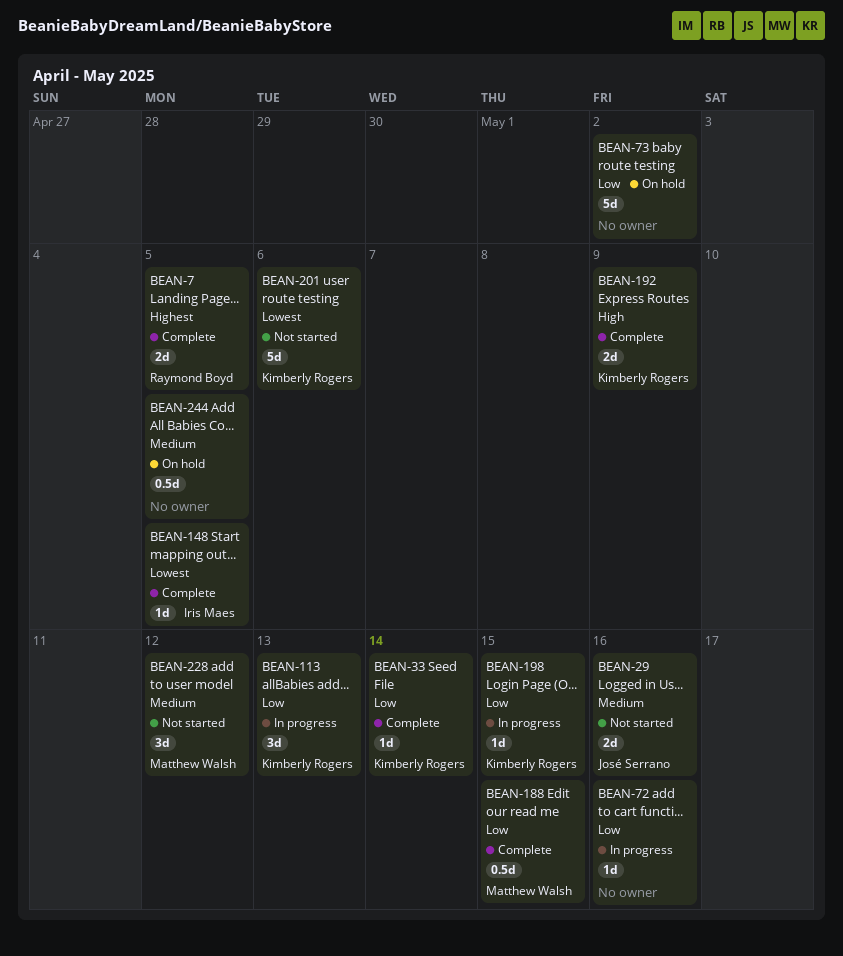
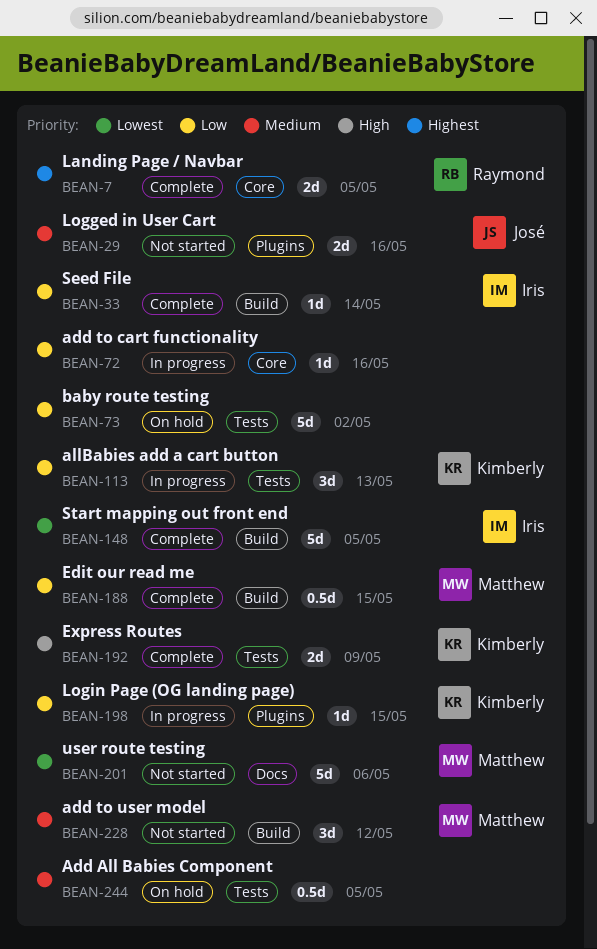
BEAN-33, owner: Kimberly Rogers -> Iris Maes
BEAN-148, estimate: 1d -> 5d
BEAN-201, owner: Kimberly Rogers -> Matthew Walsh

